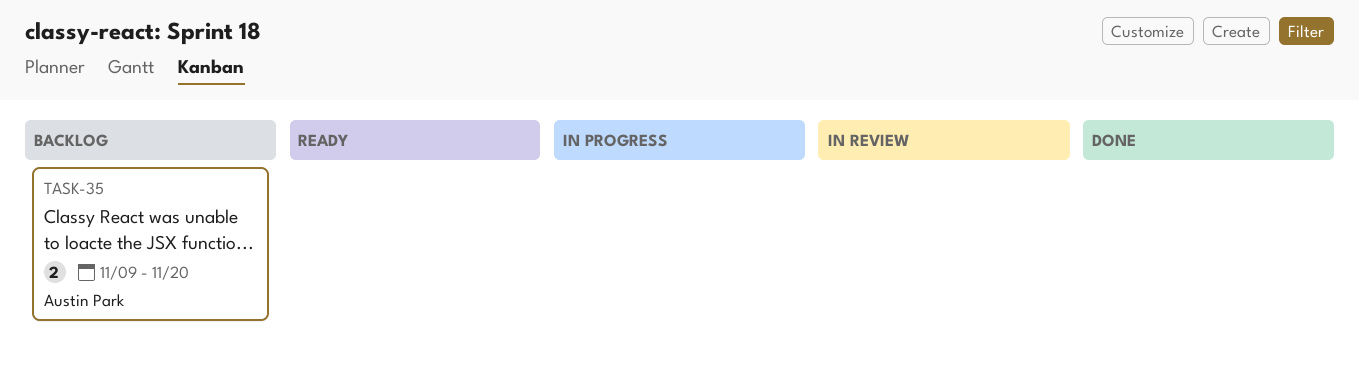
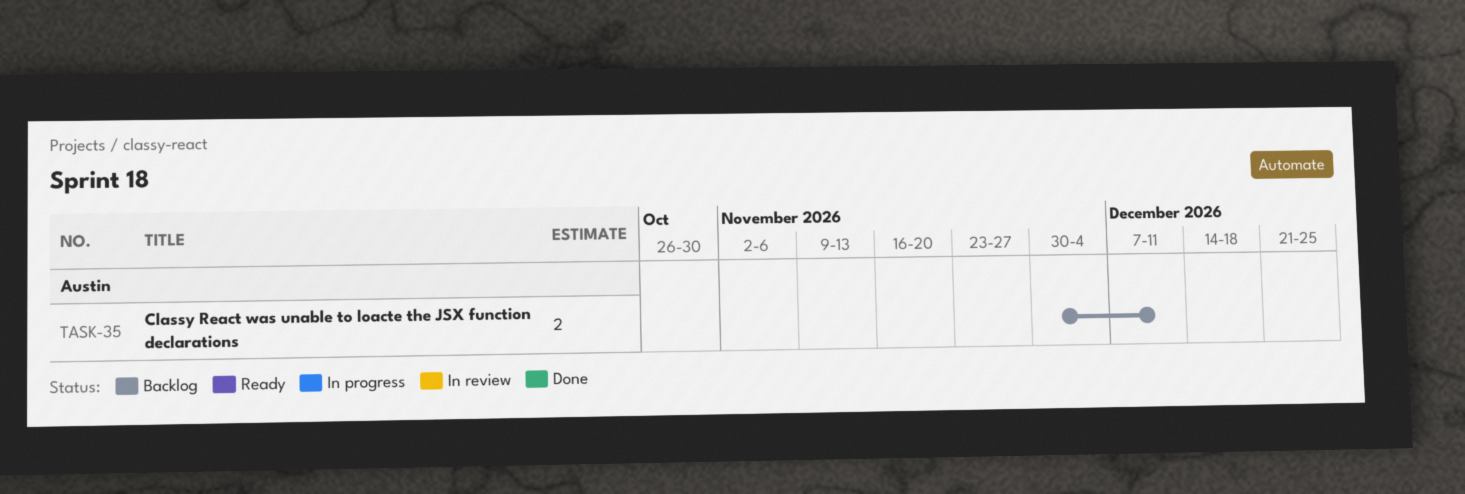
TASK-35, start: Nov 9 -> Nov 30
TASK-35, due: Nov 20 -> Dec 11

